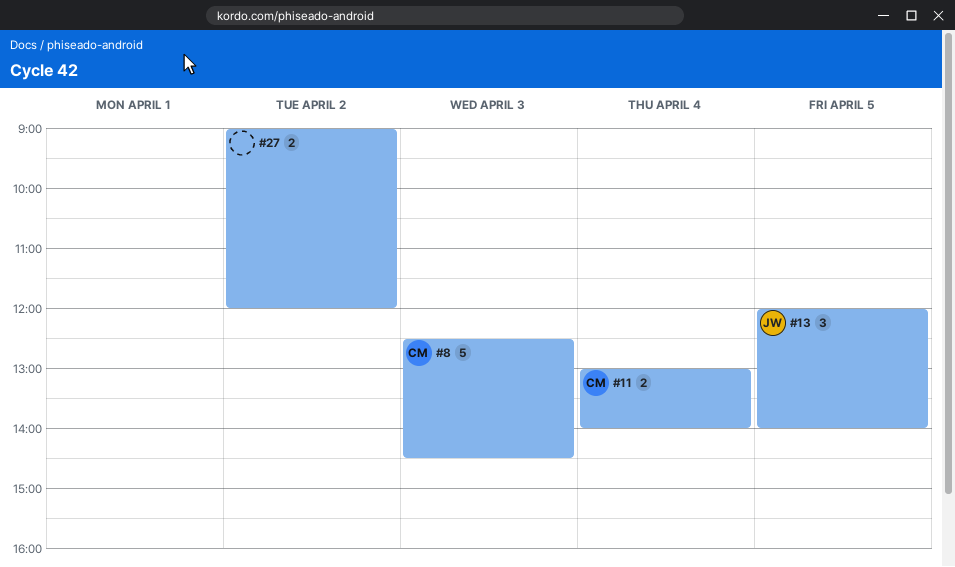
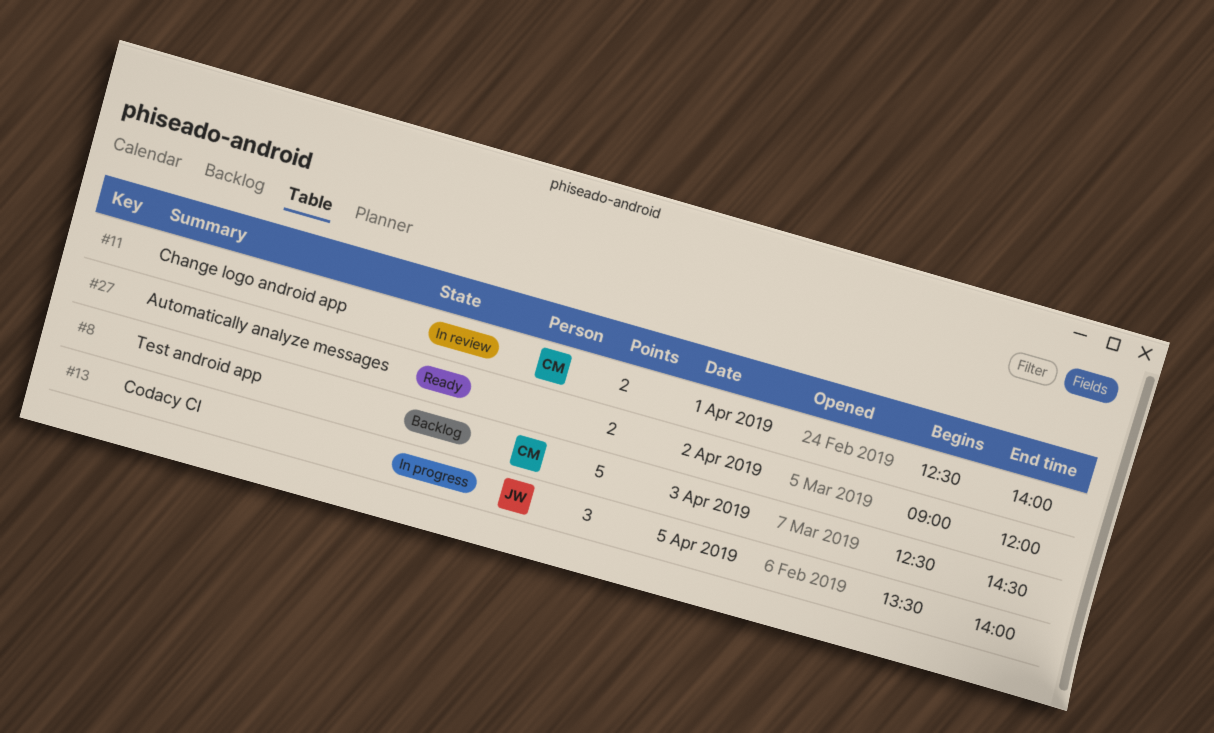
#11, day: Apr 4 -> Apr 1
#11, begins: 13:00 -> 12:30
#13, begins: 12:00 -> 13:30

